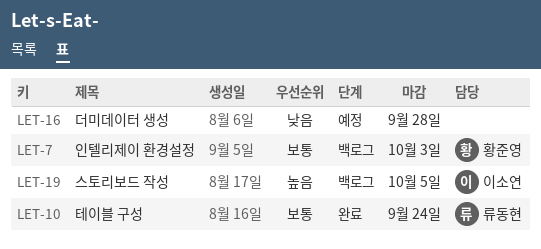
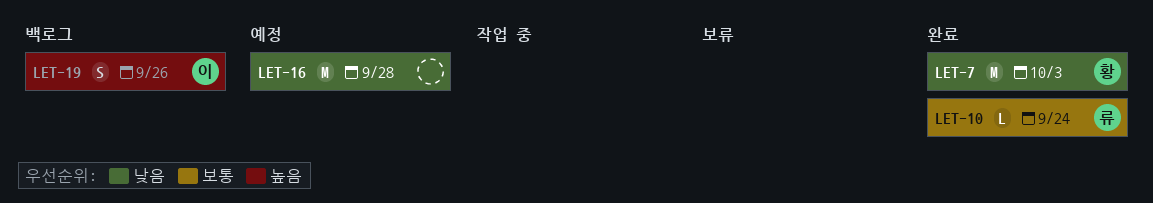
LET-7, status: 백로그 -> 완료
LET-7, priority: 보통 -> 낮음
LET-19, due: Oct 5 -> Sep 26

